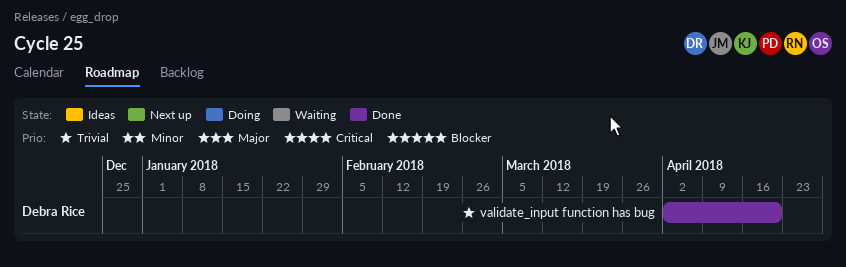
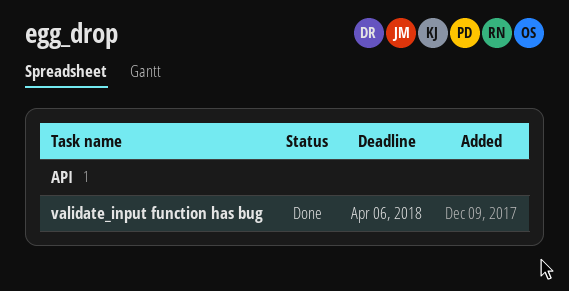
validate_input function has bug, due: Apr 20 -> Apr 6

